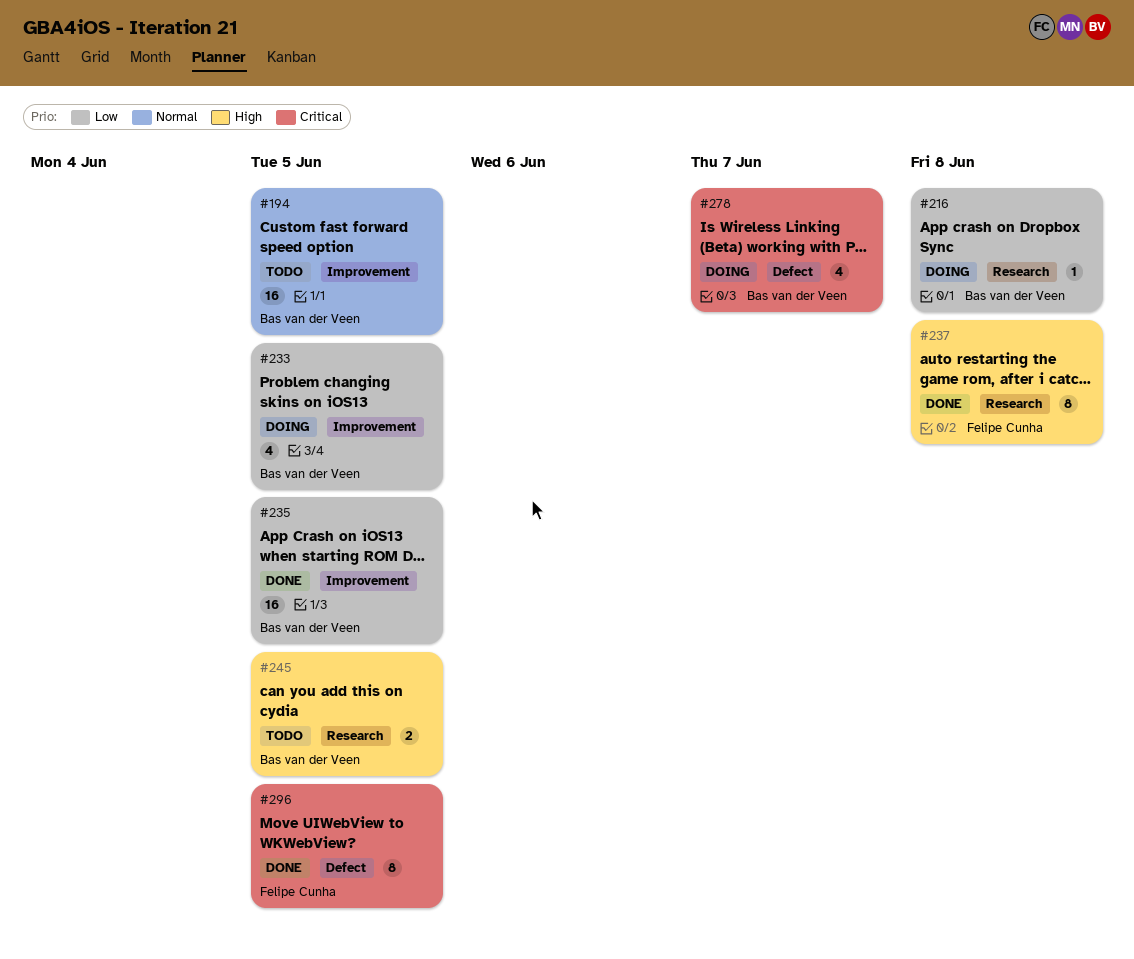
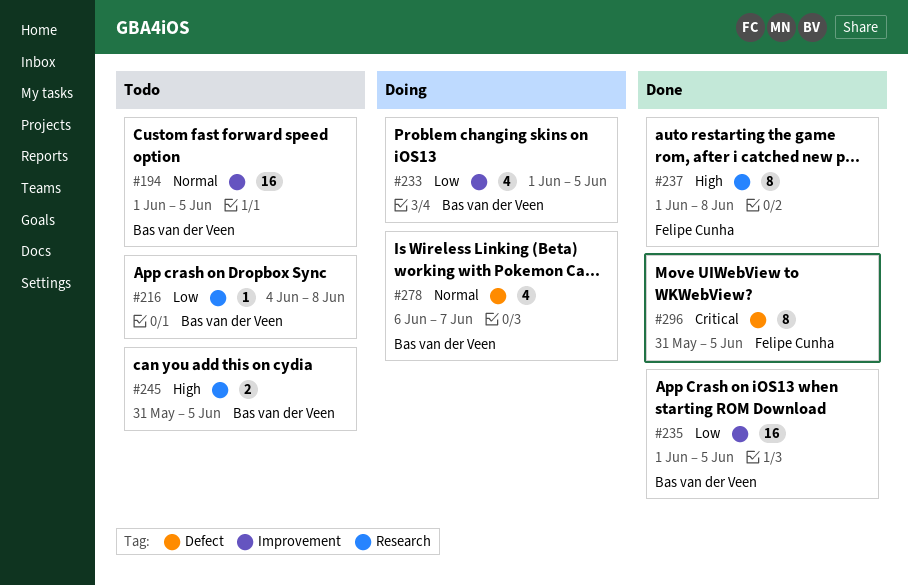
#216, status: Doing -> Todo
#278, priority: Critical -> Normal

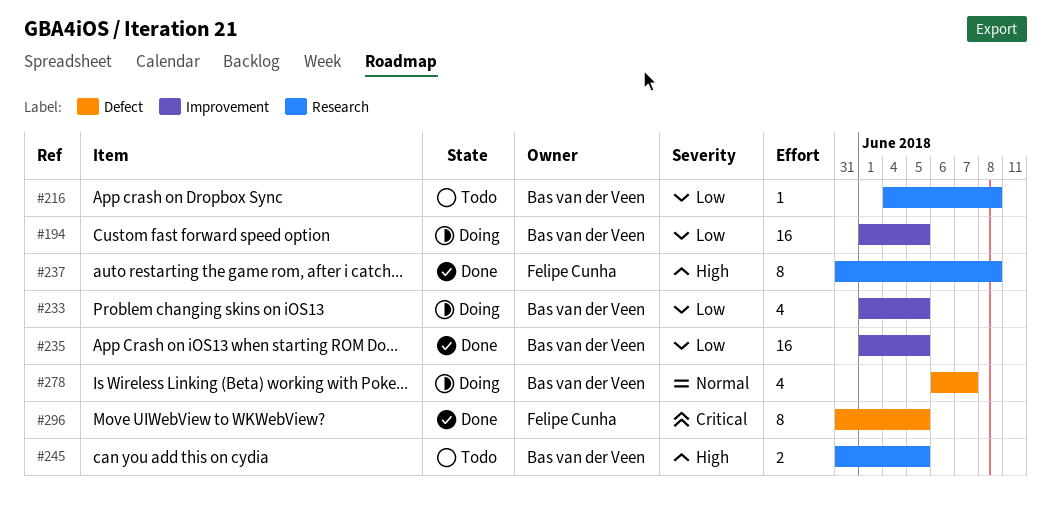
#194, status: Todo -> Doing
#194, priority: Normal -> Low
#237, start: Jun 1 -> May 31

